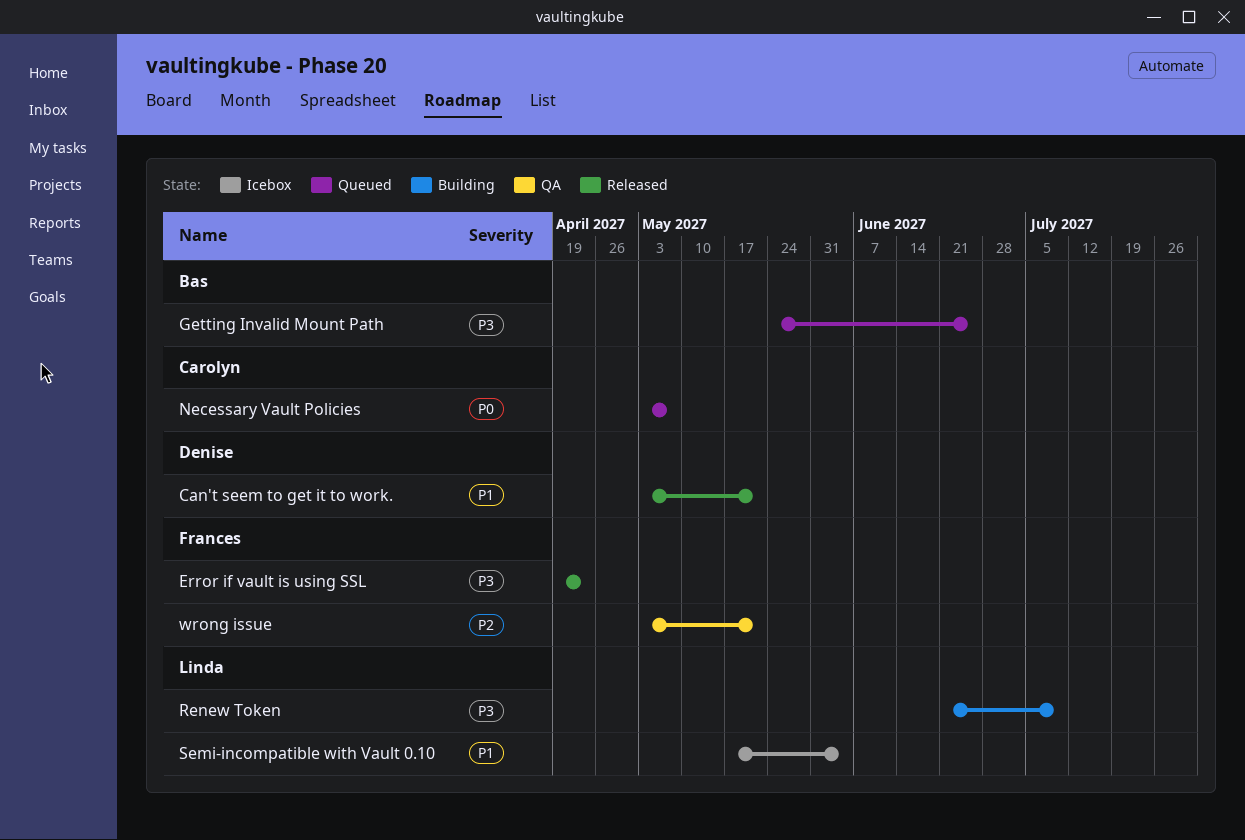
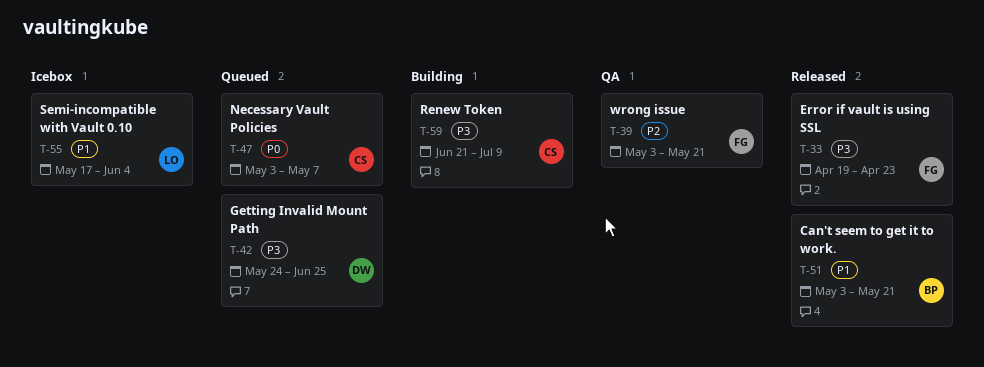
Can't seem to get it to work., owner: Denise -> Bas
Getting Invalid Mount Path, owner: Bas -> Denise
Renew Token, owner: Linda -> Carolyn

